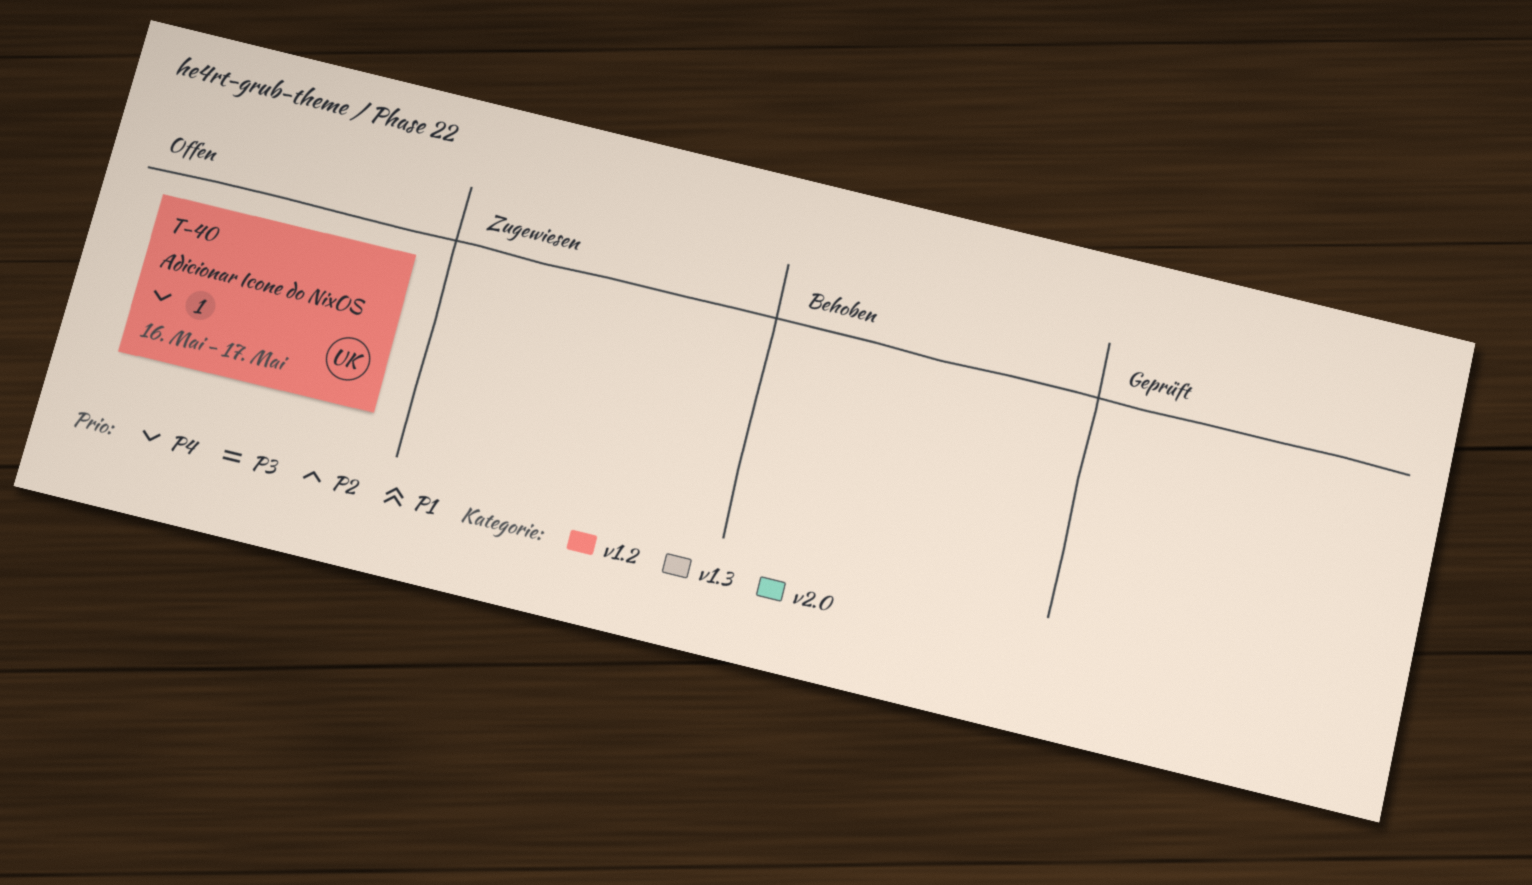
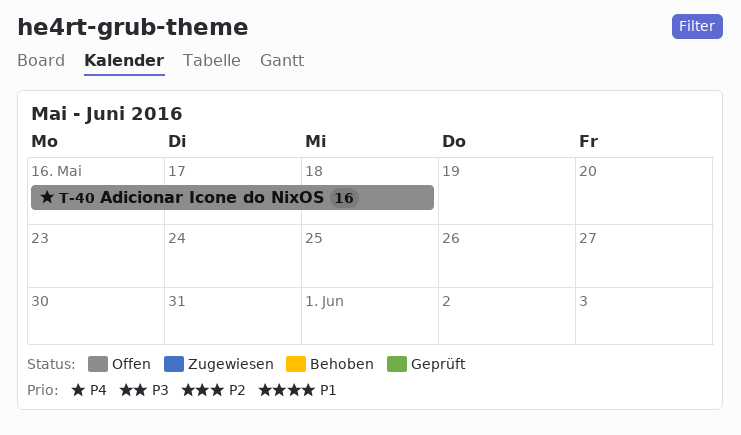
T-40, estimate: 1 -> 16
T-40, due: May 17 -> May 18

